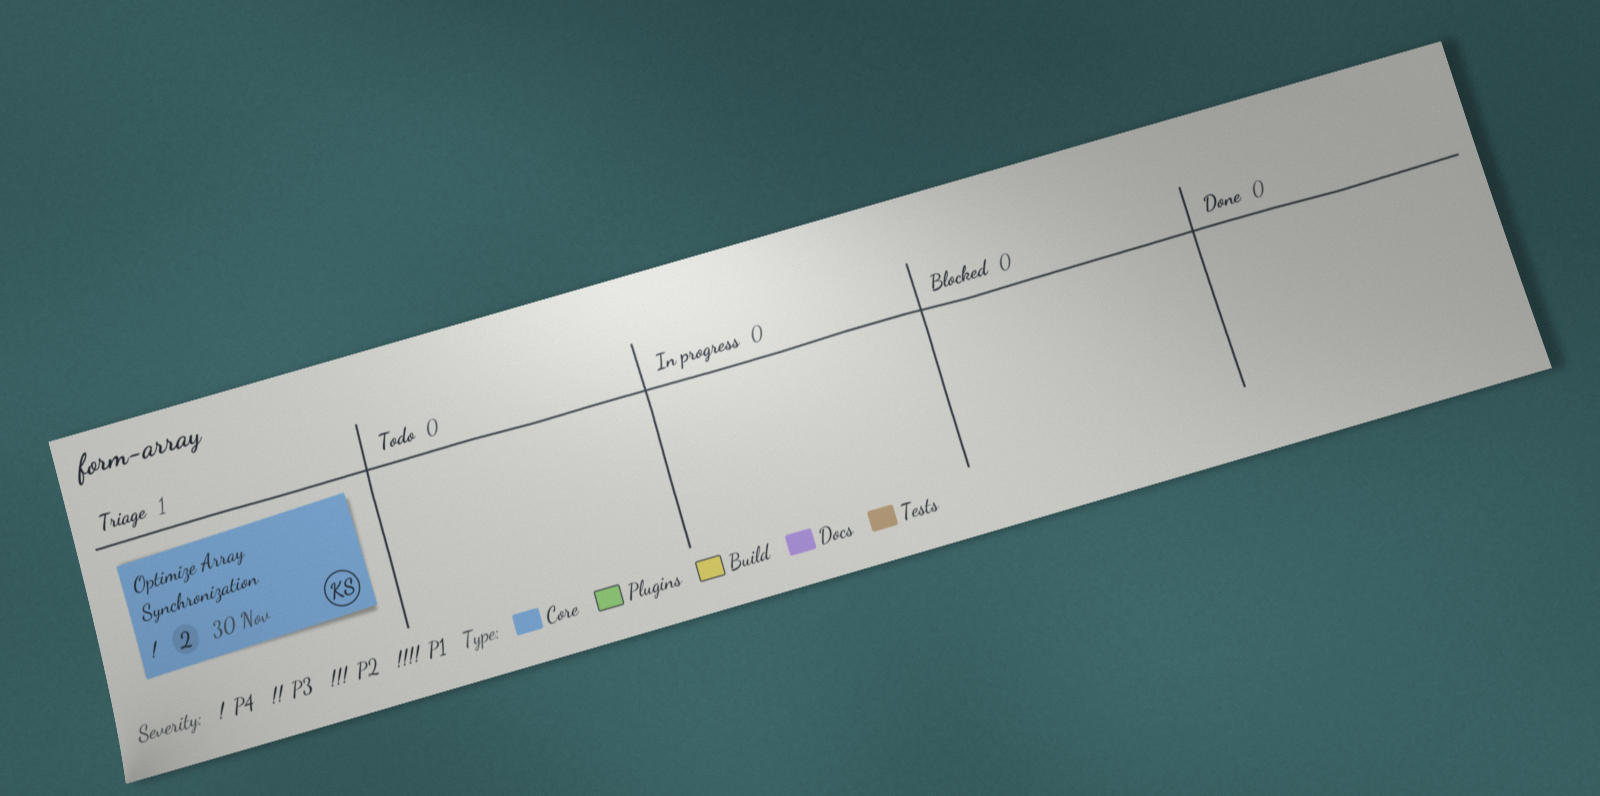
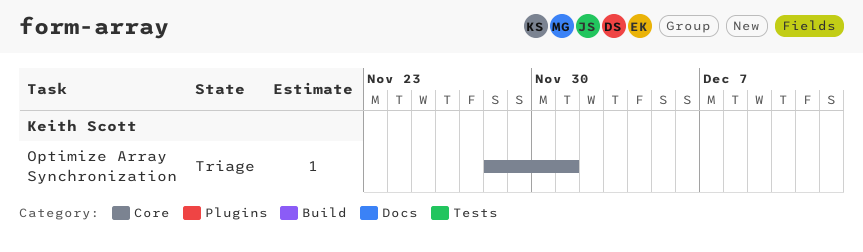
Optimize Array Synchronization, estimate: 2 -> 1
Optimize Array Synchronization, due: Nov 30 -> Dec 1

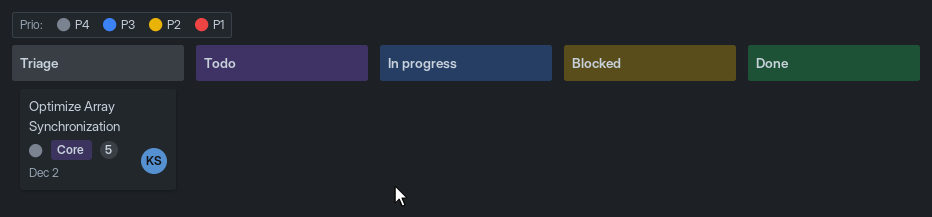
Optimize Array Synchronization, estimate: 1 -> 5
Optimize Array Synchronization, due: Dec 1 -> Dec 2

